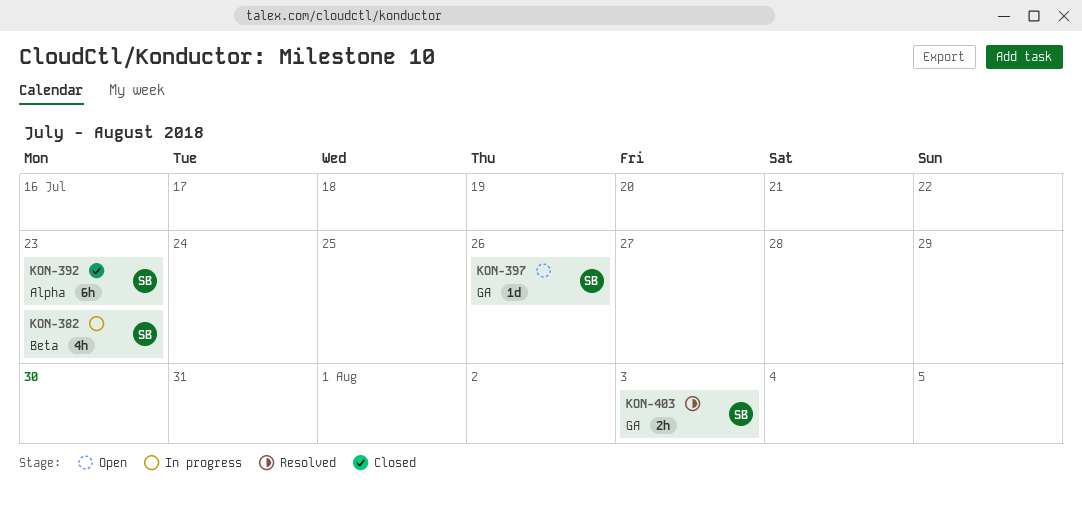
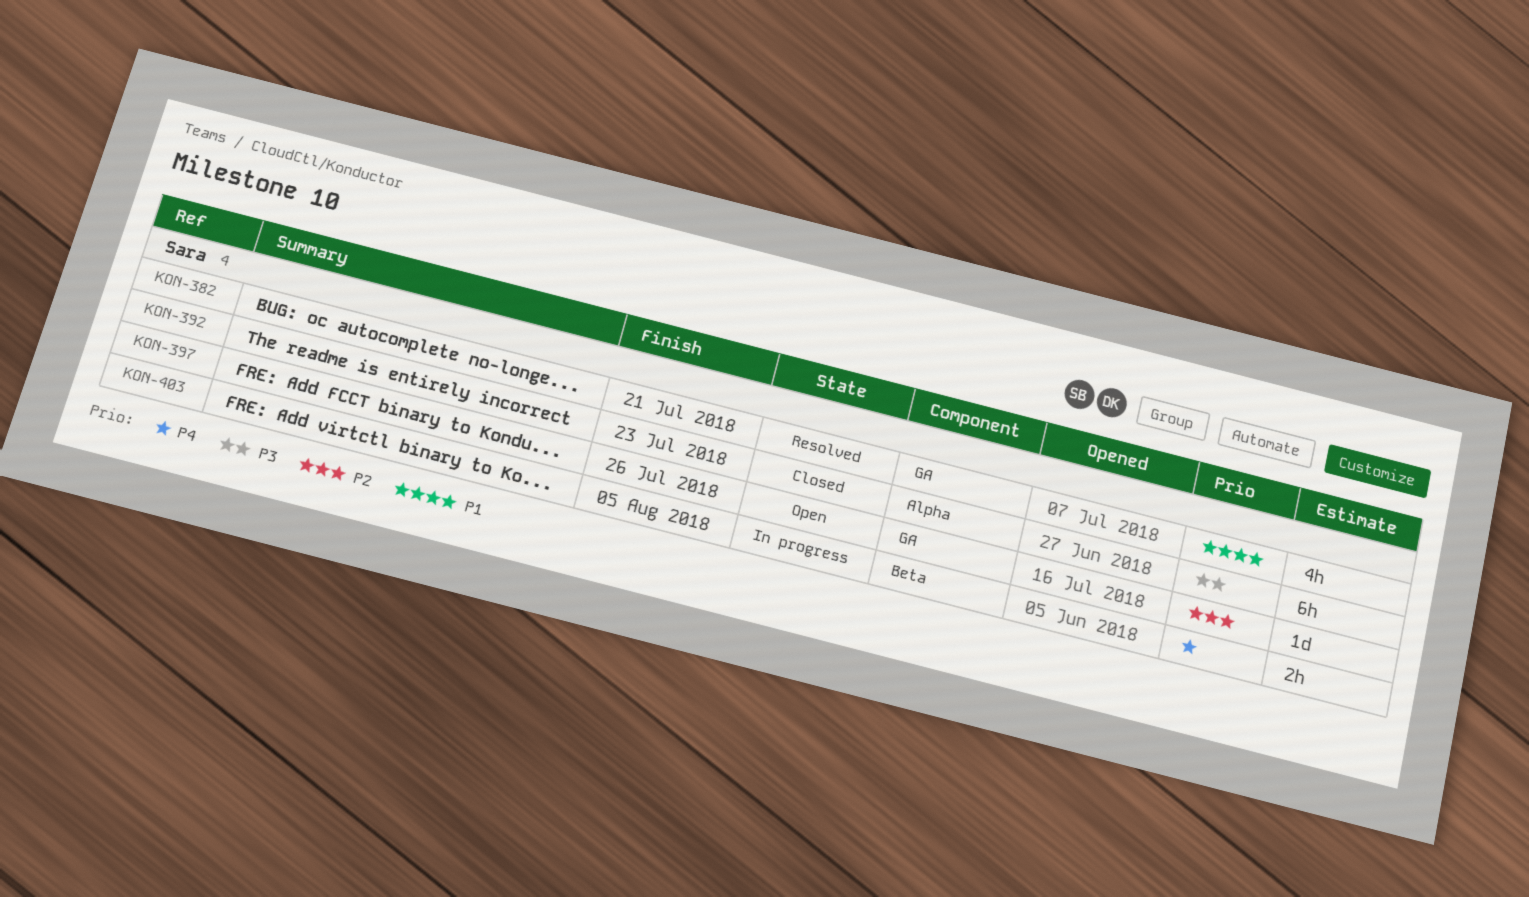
KON-382, status: In progress -> Resolved
KON-382, label: Beta -> GA
KON-382, due: Jul 23 -> Jul 21
KON-403, status: Resolved -> In progress
KON-403, label: GA -> Beta
KON-403, due: Aug 3 -> Aug 5

